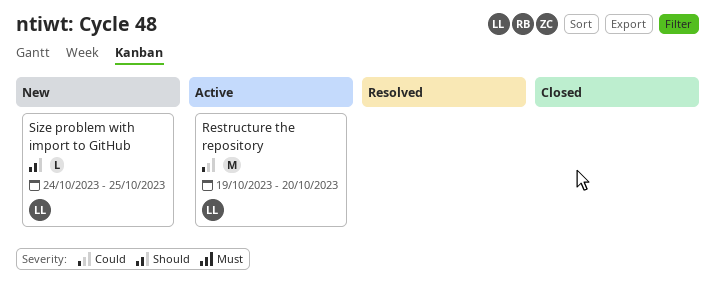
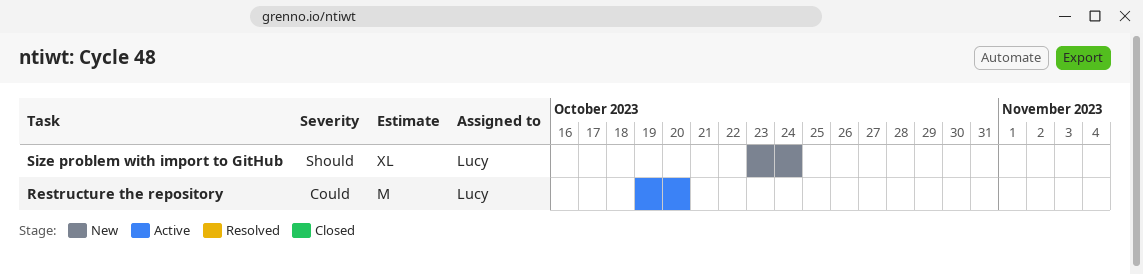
Size problem with import to GitHub, estimate: L -> XL
Size problem with import to GitHub, start: Oct 24 -> Oct 23
Size problem with import to GitHub, due: Oct 25 -> Oct 24

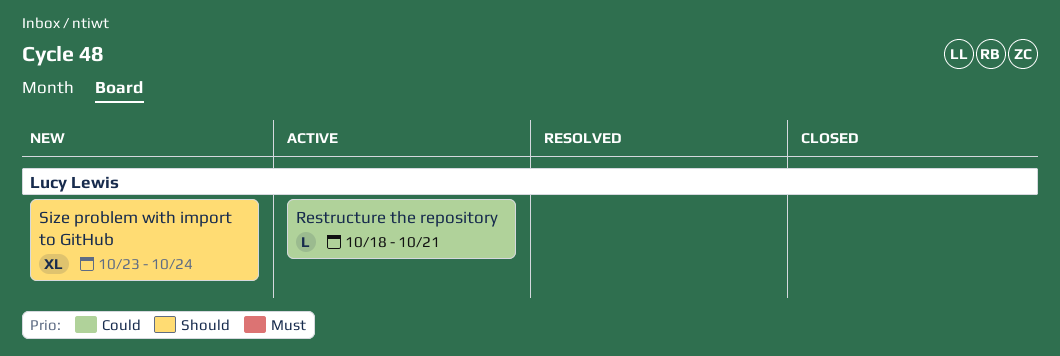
Restructure the repository, estimate: M -> L
Restructure the repository, start: Oct 19 -> Oct 18
Restructure the repository, due: Oct 20 -> Oct 21

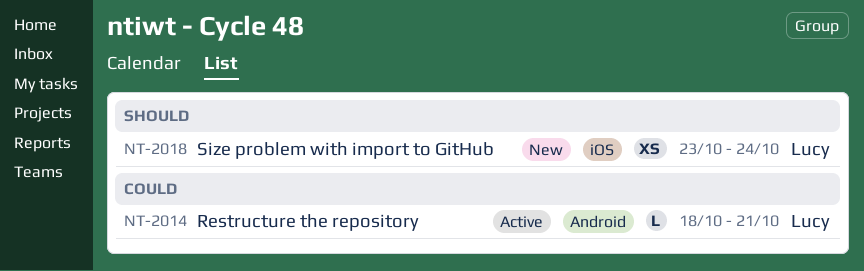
Size problem with import to GitHub, estimate: XL -> XS

